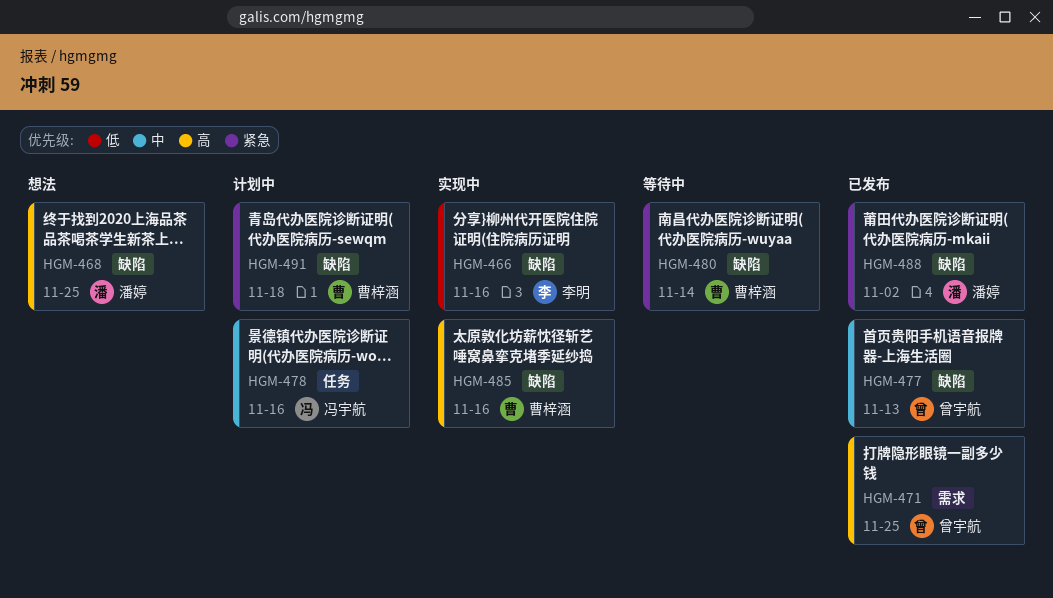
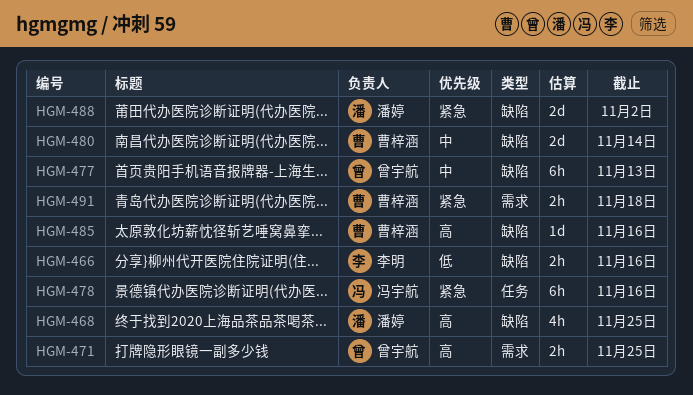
HGM-478, priority: 中 -> 紧急
HGM-480, priority: 紧急 -> 中
HGM-491, label: 缺陷 -> 需求

